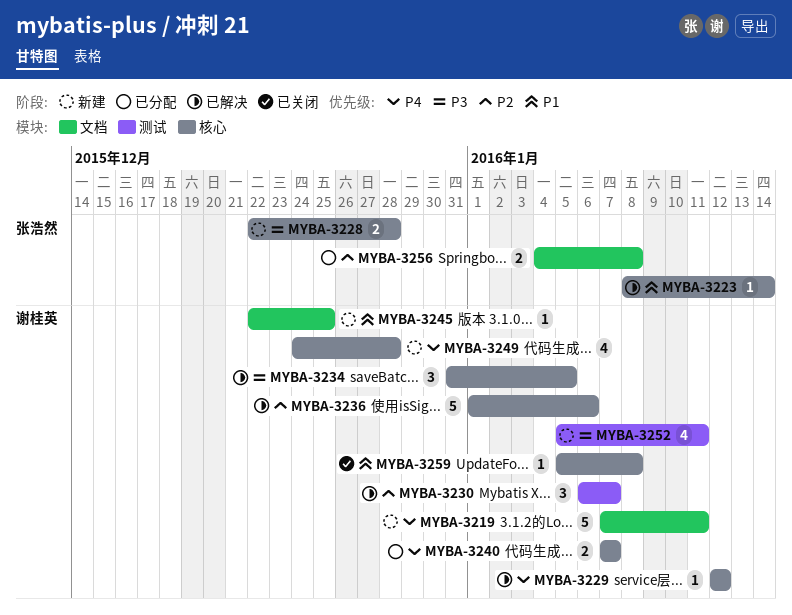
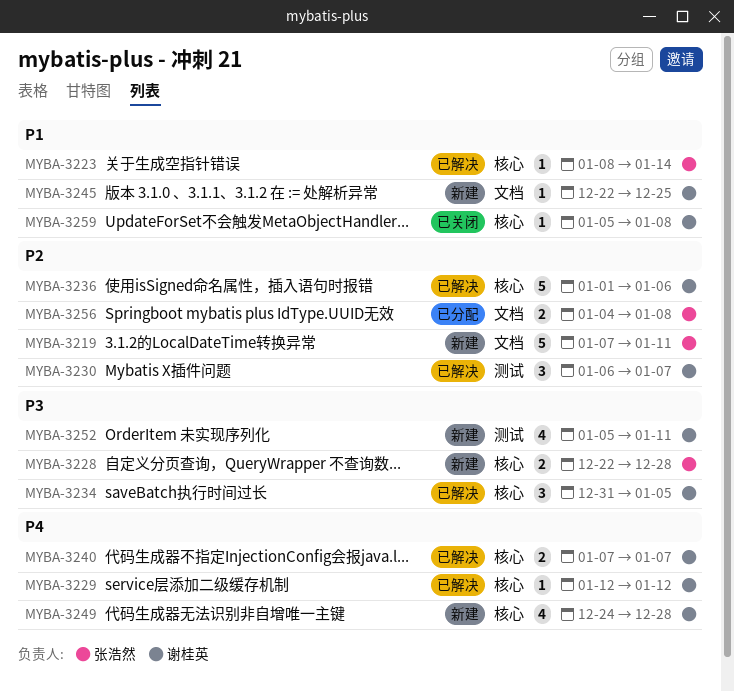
MYBA-3219, owner: 谢桂英 -> 张浩然
MYBA-3219, priority: P4 -> P2
MYBA-3240, status: 已分配 -> 已解决

